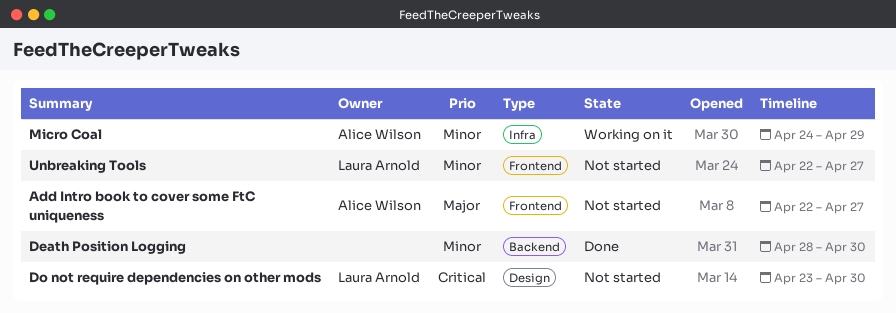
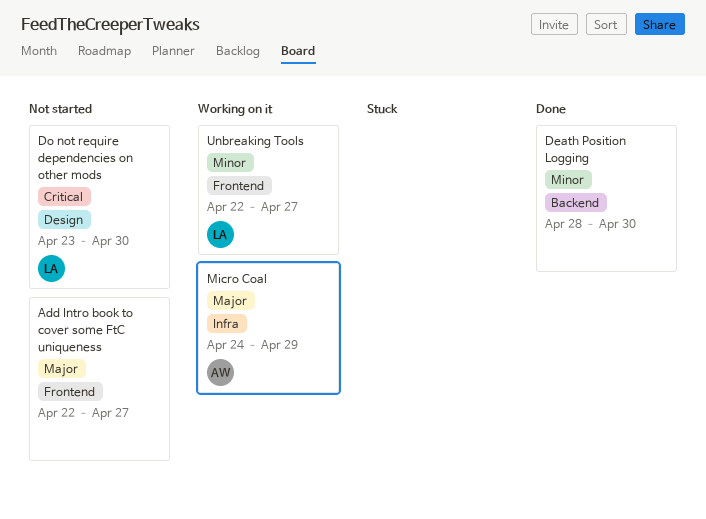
Add Intro book to cover some FtC uniqueness, owner: Alice Wilson -> none
Micro Coal, priority: Minor -> Major
Unbreaking Tools, status: Not started -> Working on it

